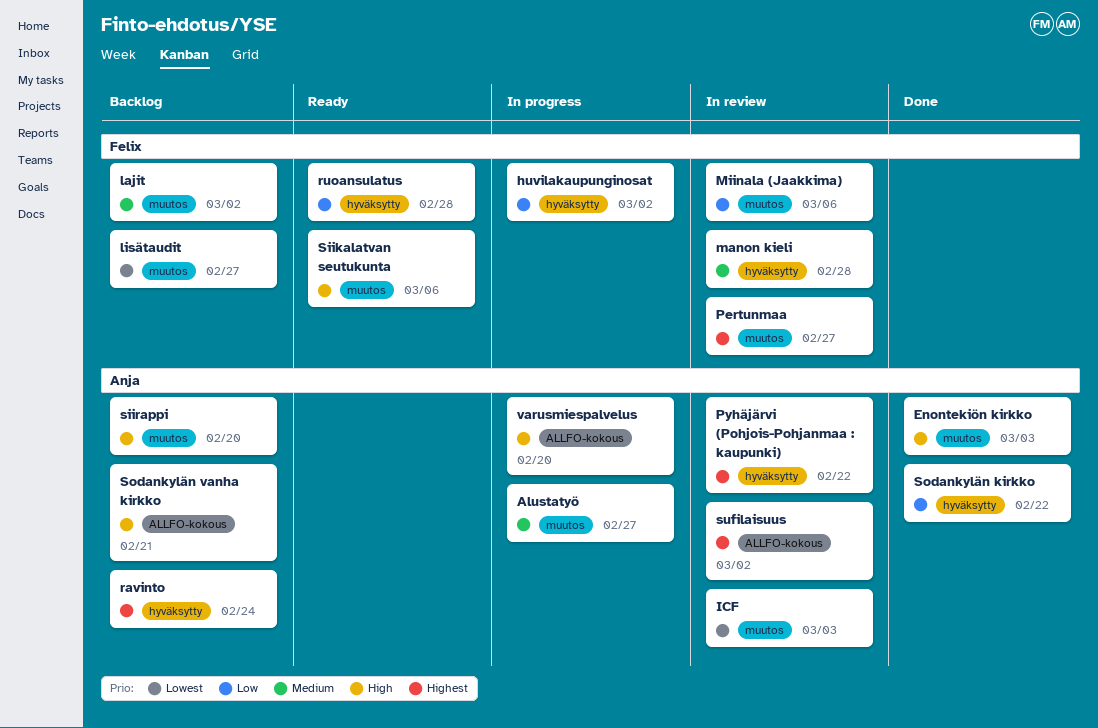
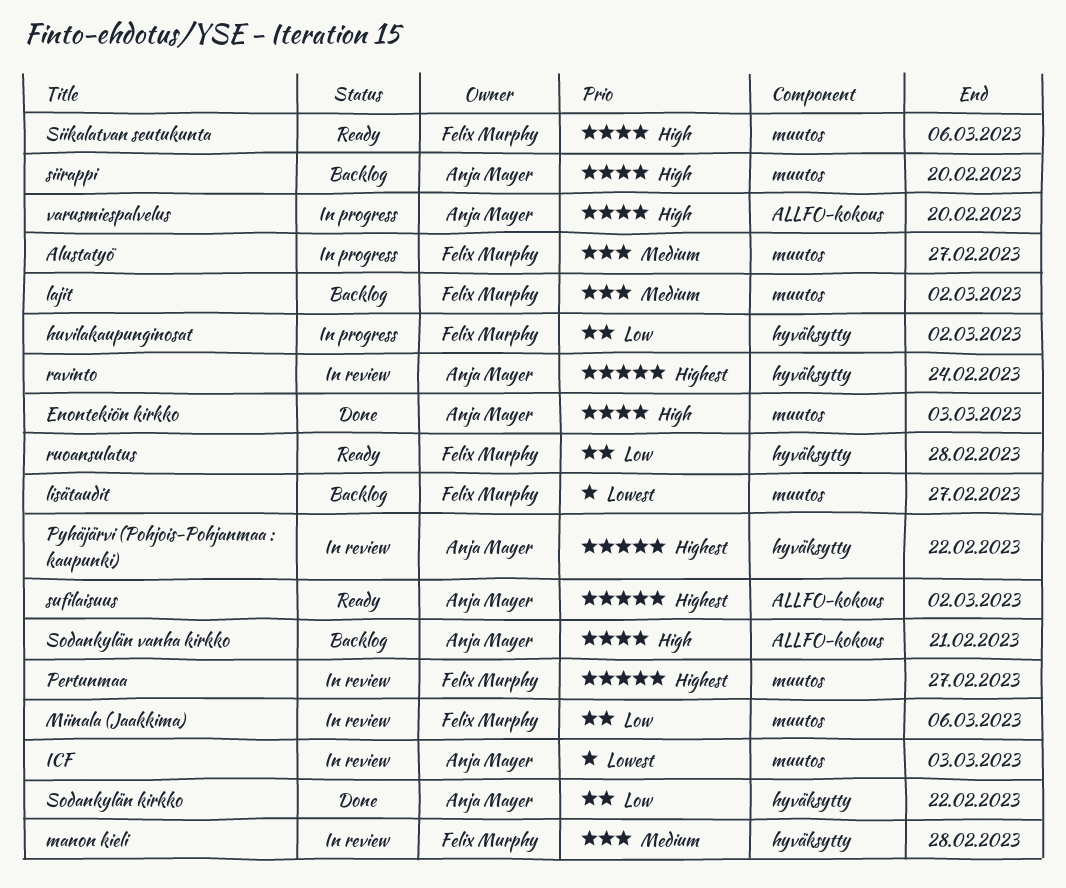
Alustatyö, owner: Anja Mayer -> Felix Murphy
ravinto, status: Backlog -> In review
sufilaisuus, status: In review -> Ready

